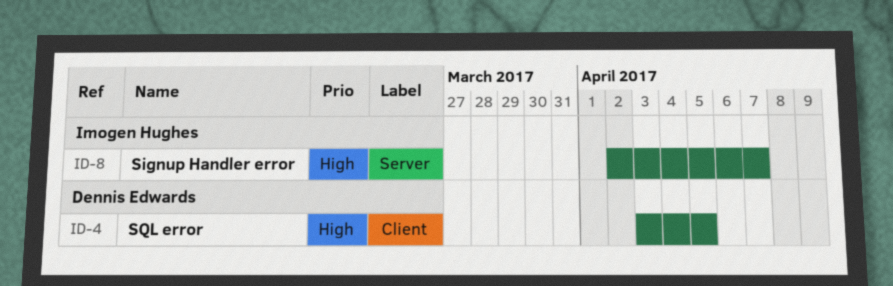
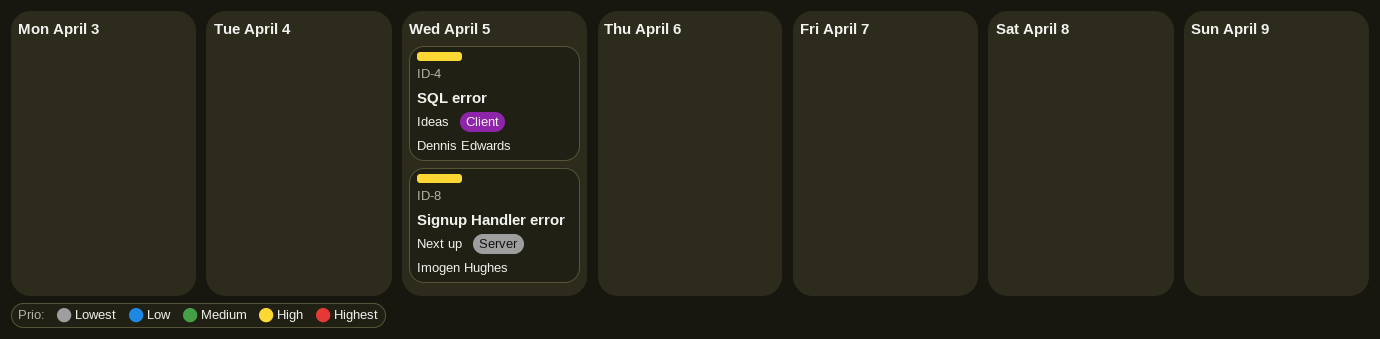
ID-8, due: Apr 7 -> Apr 5

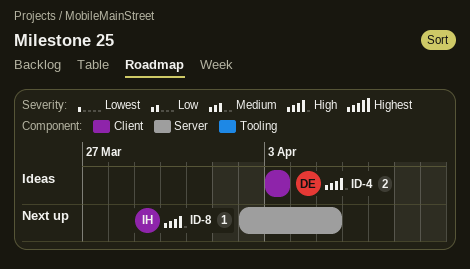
ID-4, due: Apr 5 -> Apr 3

